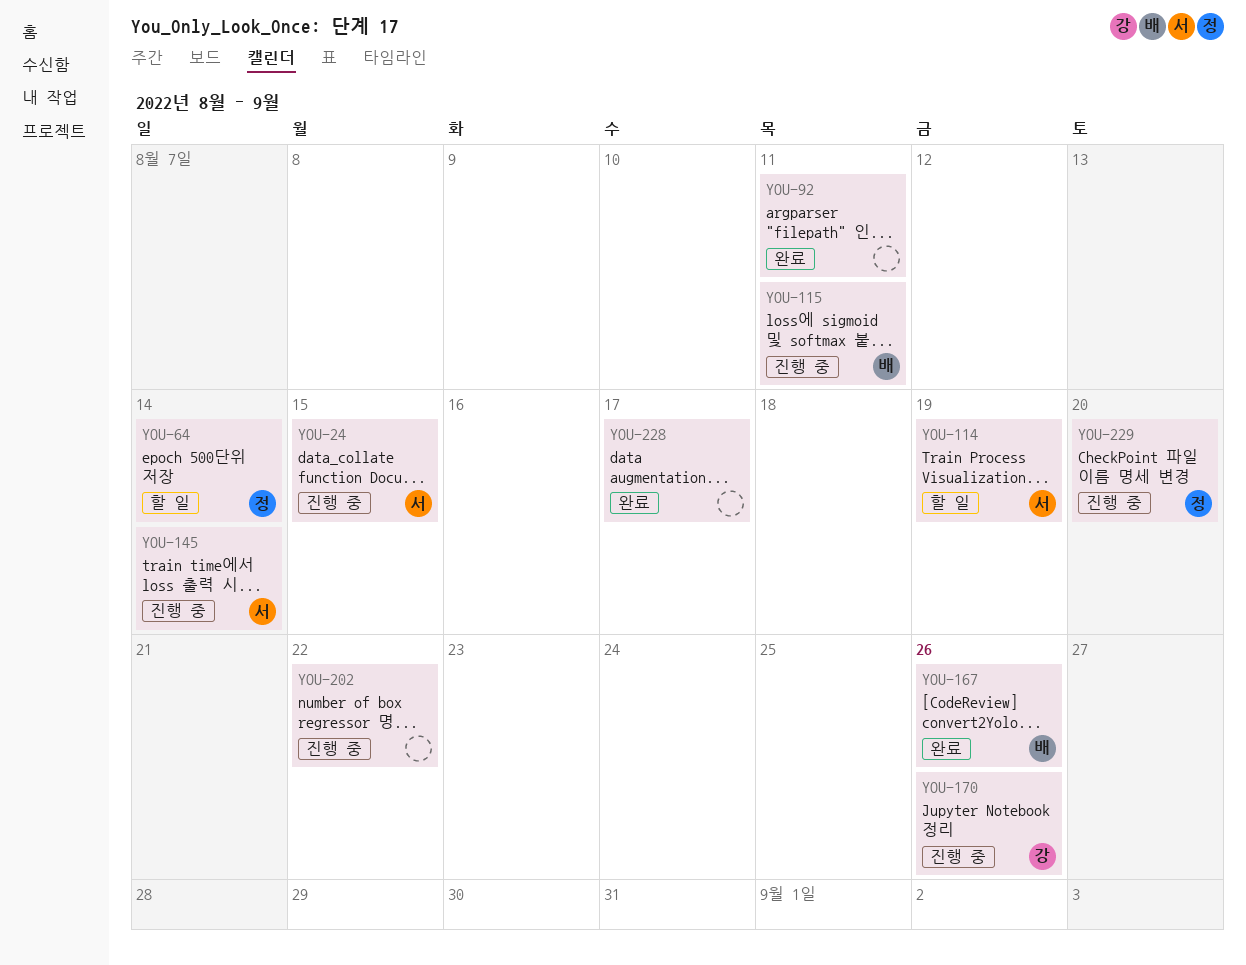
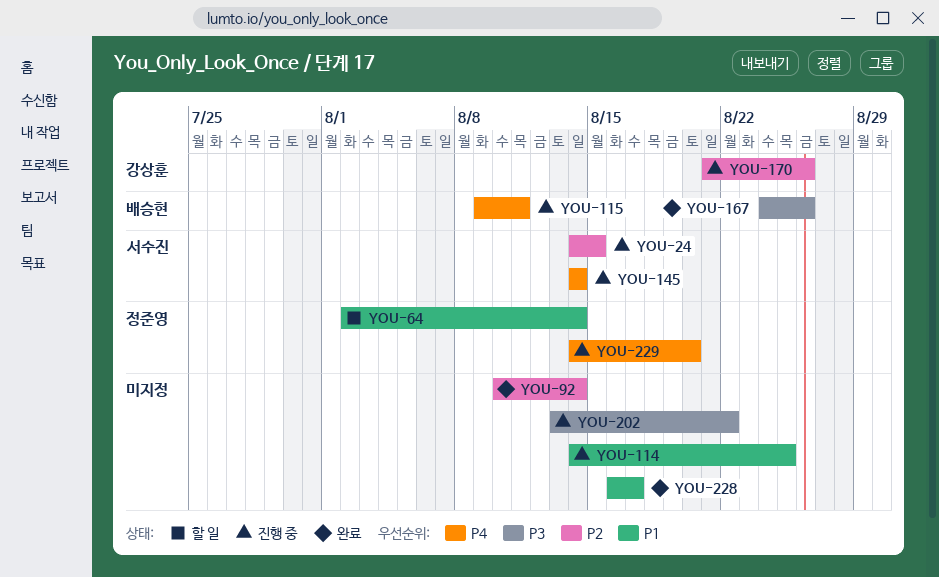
YOU-92, due: Aug 11 -> Aug 14
YOU-114, status: 할 일 -> 진행 중
YOU-114, owner: 서수진 -> none
YOU-114, due: Aug 19 -> Aug 25

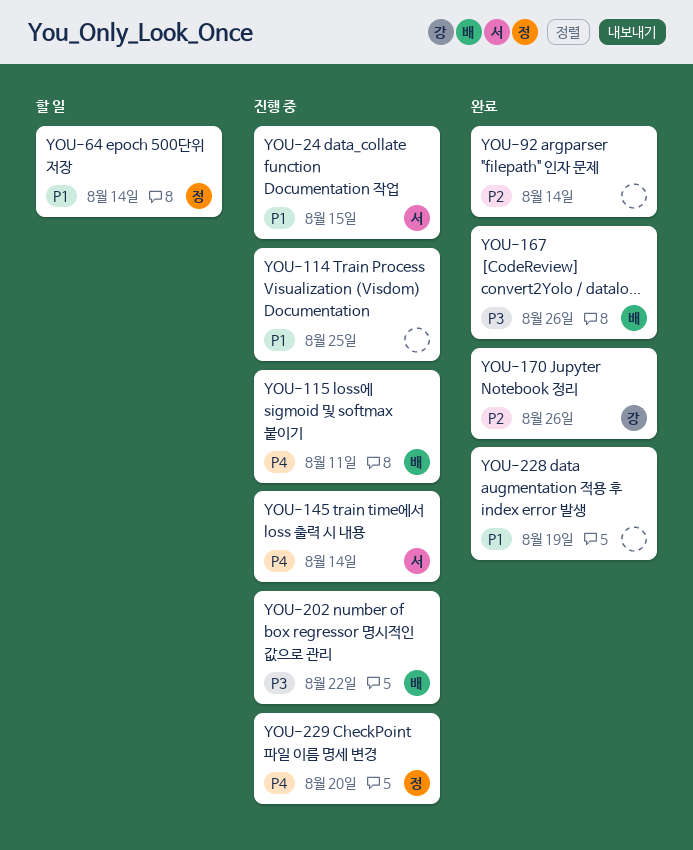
YOU-24, priority: P2 -> P1
YOU-170, status: 진행 중 -> 완료
YOU-202, owner: none -> 배승현
YOU-228, due: Aug 17 -> Aug 19

